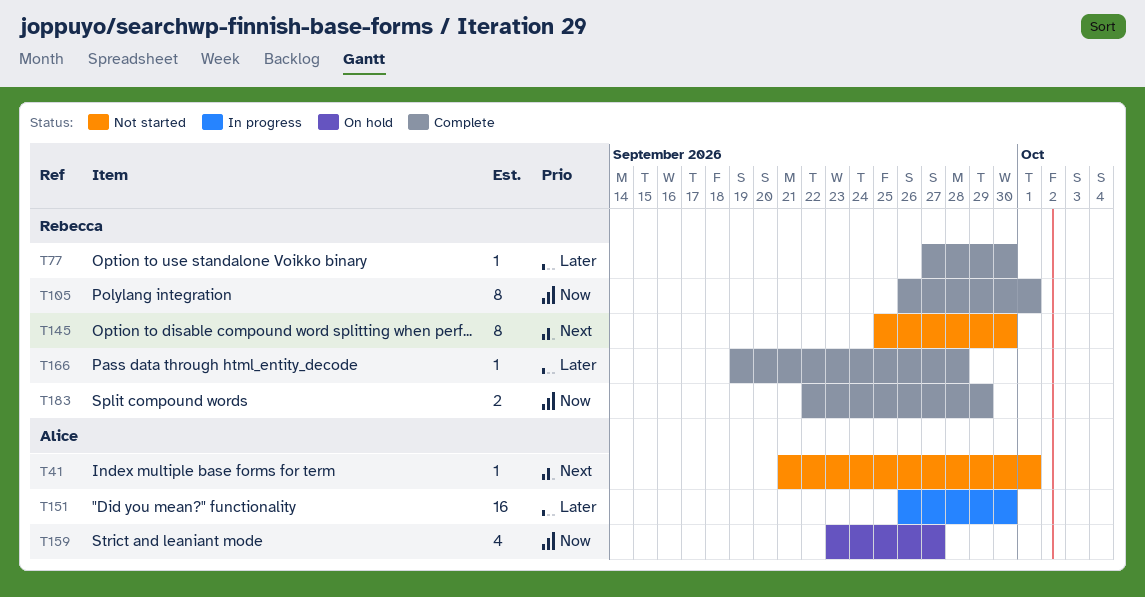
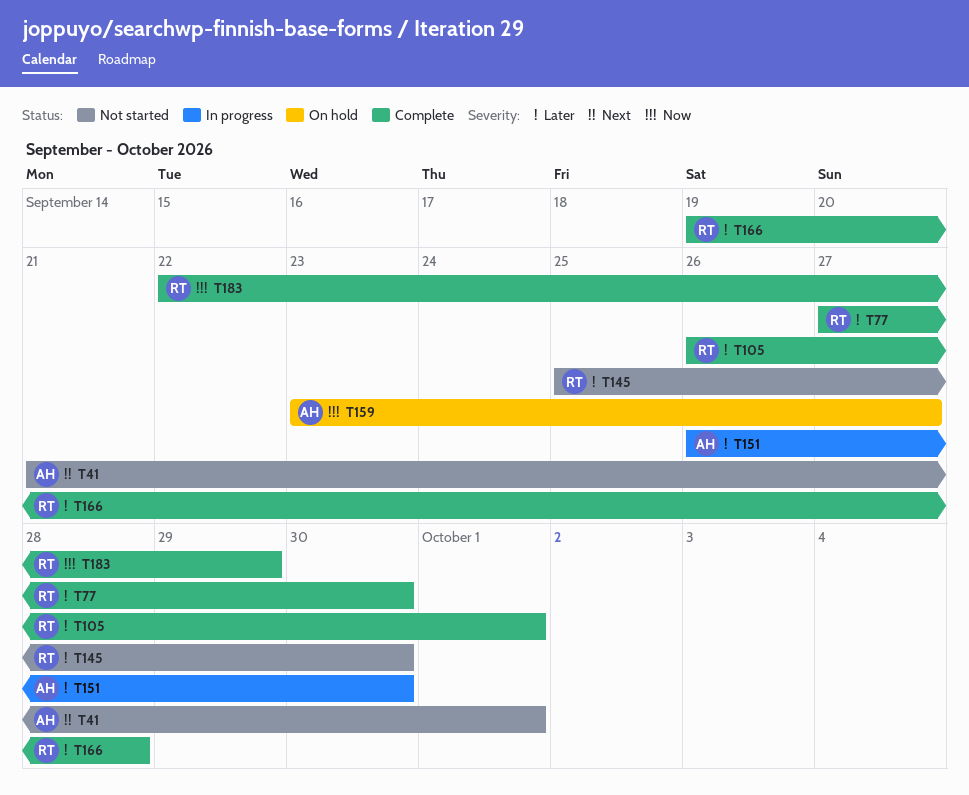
T105, priority: Now -> Later
T145, priority: Next -> Later

